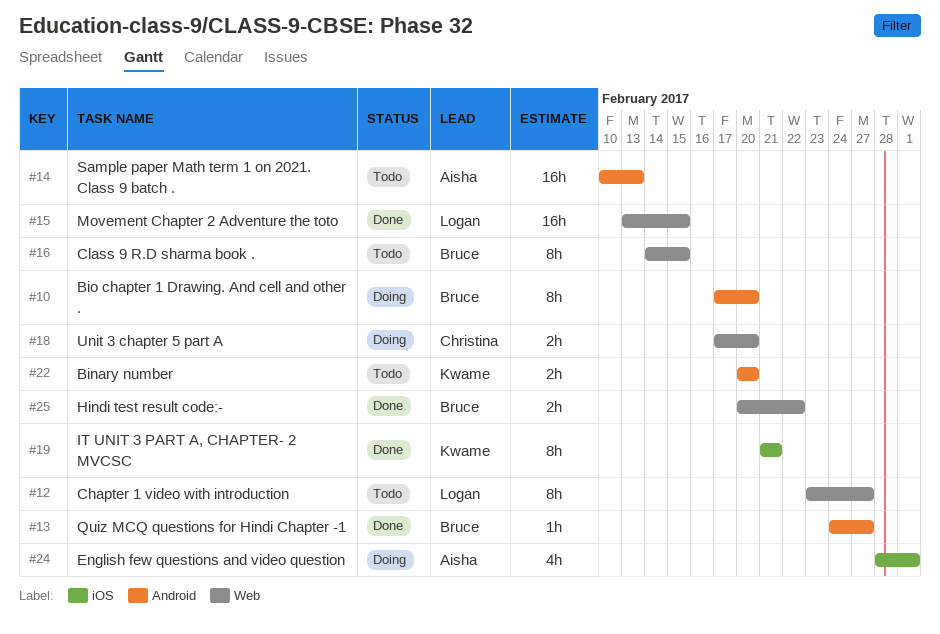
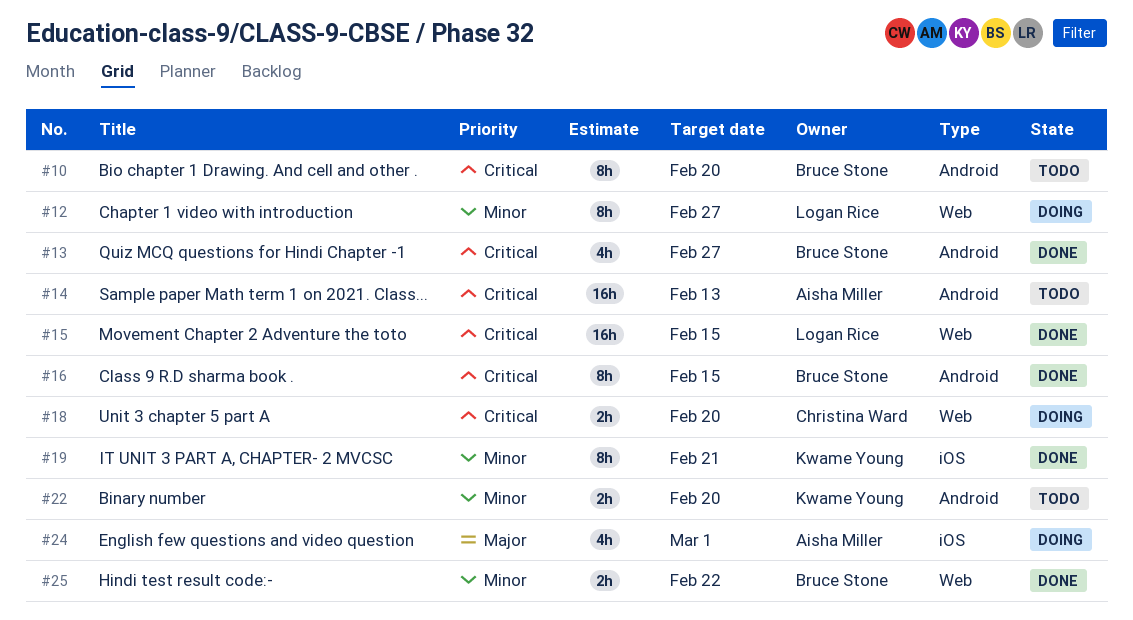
#10, status: Doing -> Todo
#12, status: Todo -> Doing
#13, estimate: 1h -> 4h
#16, status: Todo -> Done
#16, label: Web -> Android

